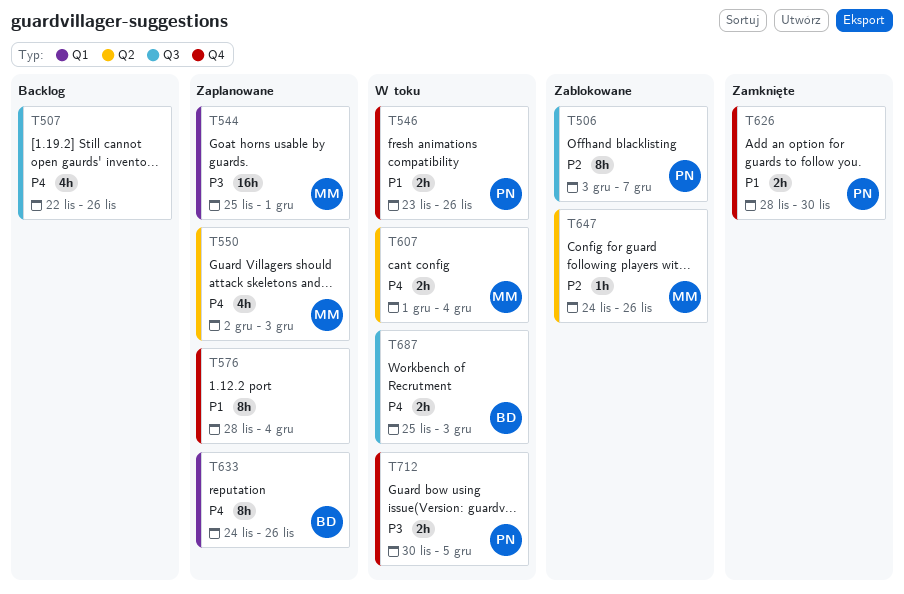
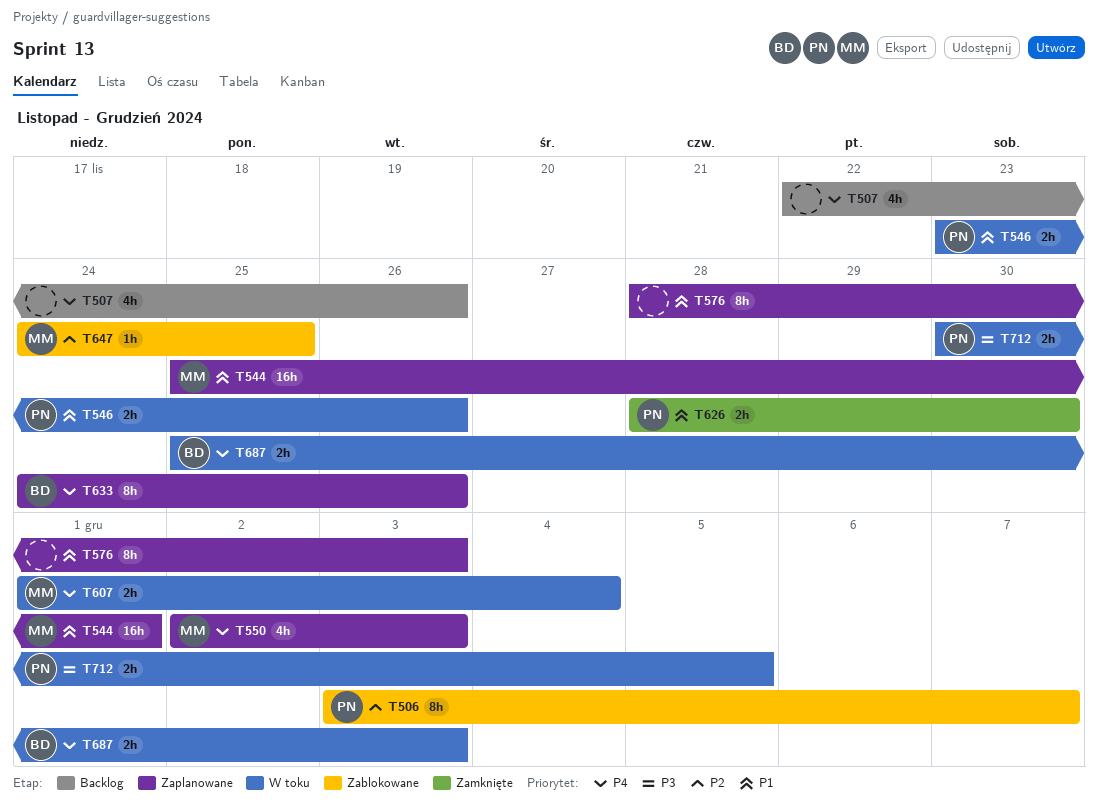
T544, priority: P3 -> P1
T576, due: Dec 4 -> Dec 3
T647, due: Nov 26 -> Nov 25

